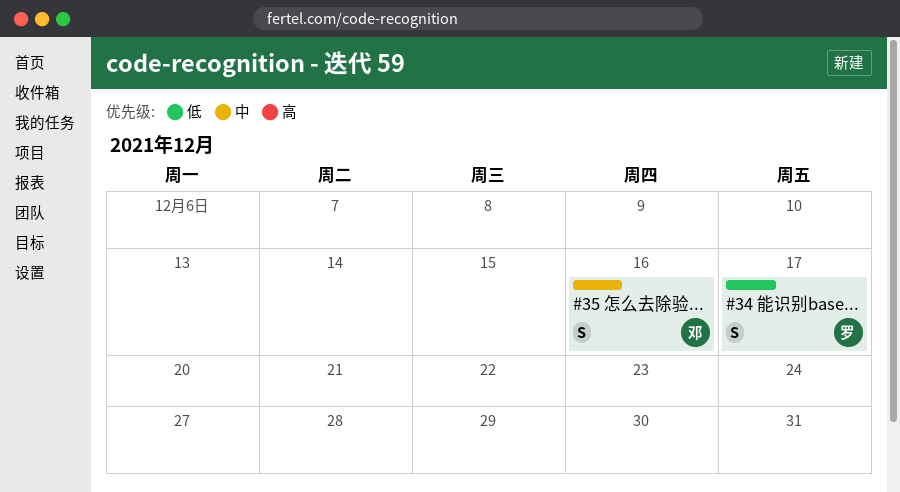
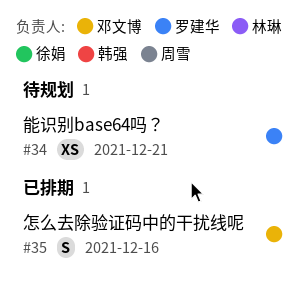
#34, estimate: S -> XS
#34, due: Dec 17 -> Dec 21

